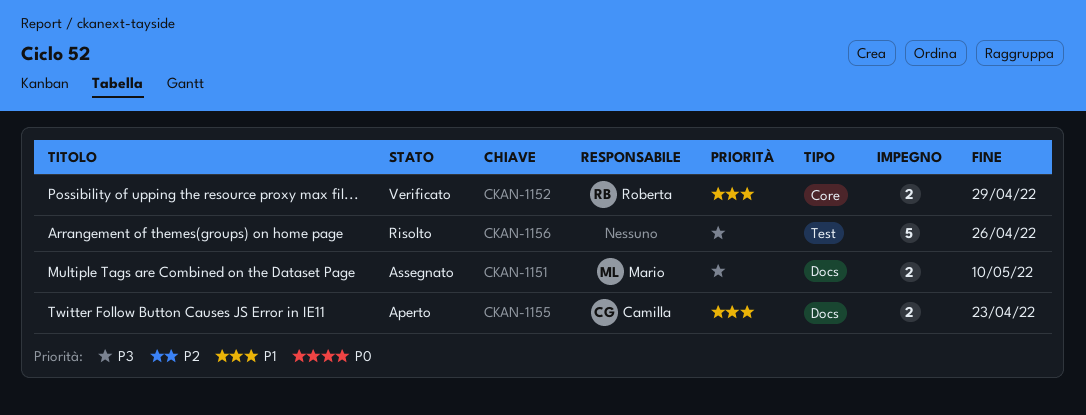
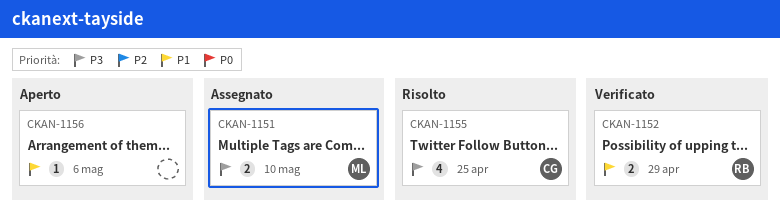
CKAN-1155, status: Aperto -> Risolto
CKAN-1155, priority: P1 -> P3
CKAN-1155, estimate: 2 -> 4
CKAN-1155, due: Apr 23 -> Apr 25
CKAN-1156, status: Risolto -> Aperto
CKAN-1156, priority: P3 -> P1
CKAN-1156, estimate: 5 -> 1
CKAN-1156, due: Apr 26 -> May 6

